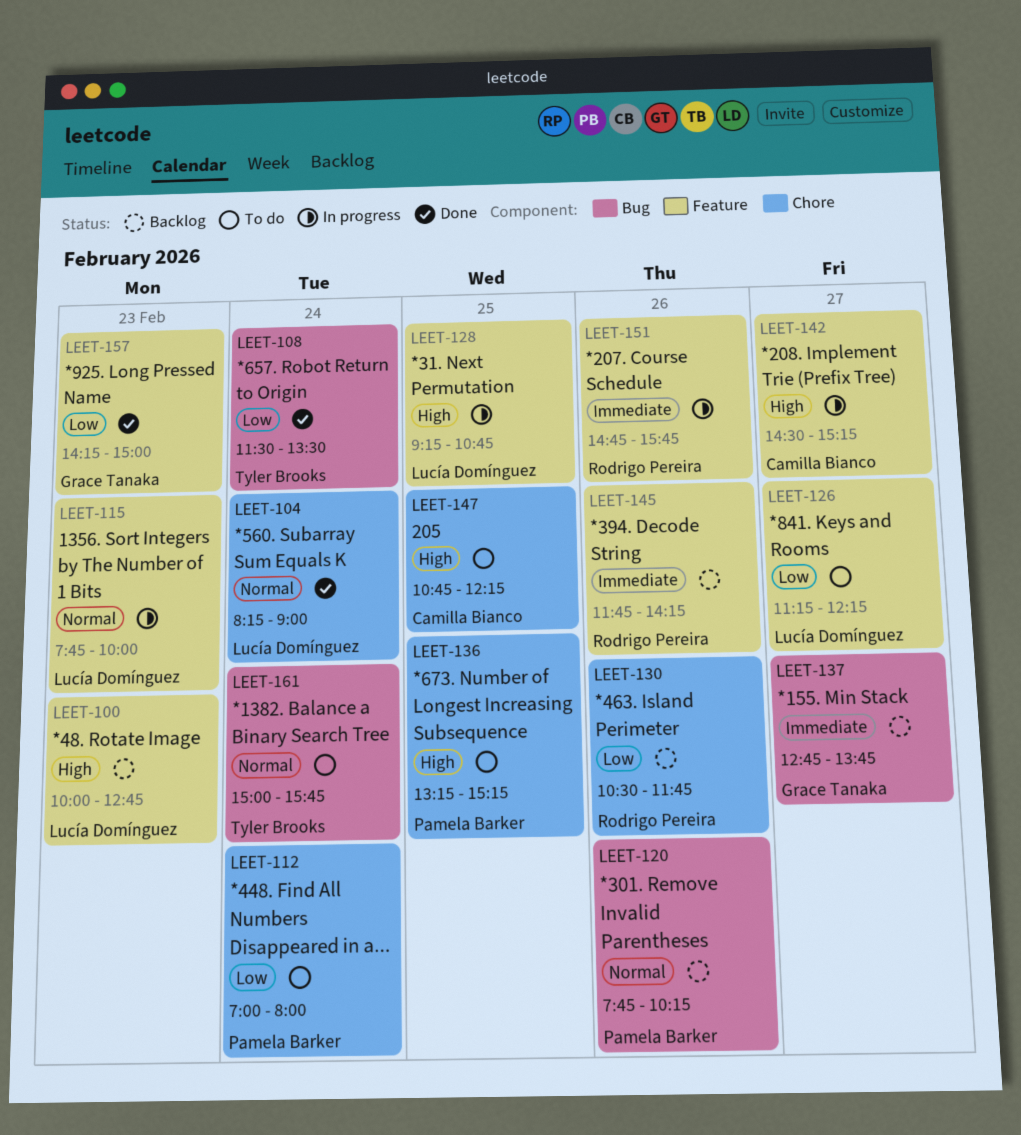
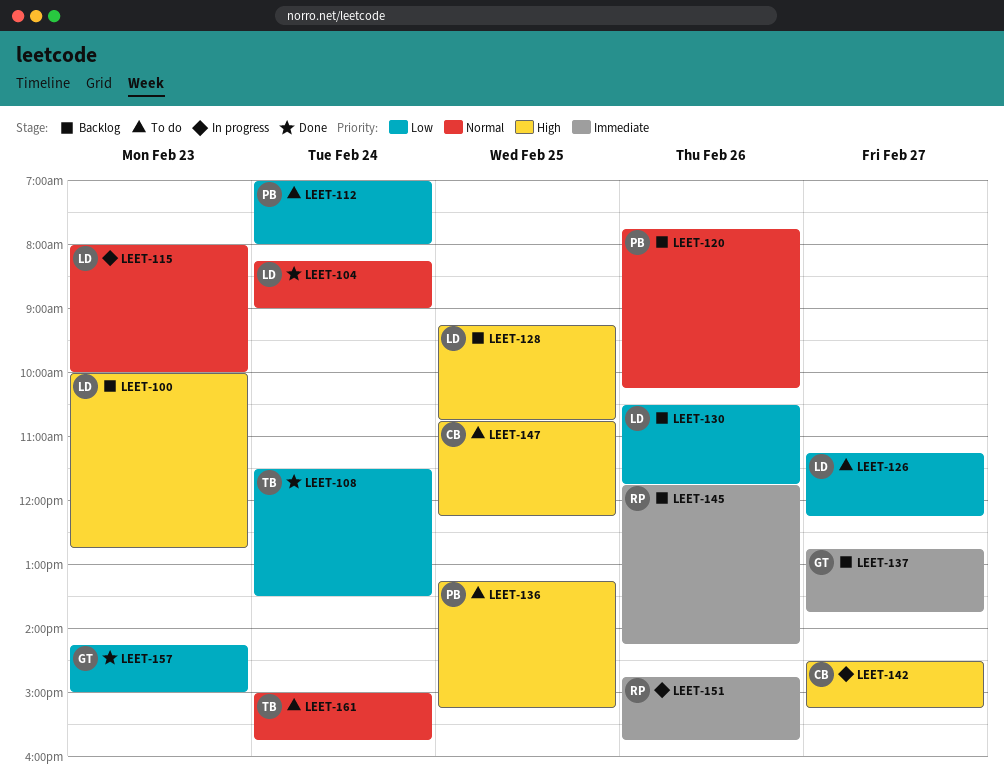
LEET-115, begins: 07:45 -> 08:00
LEET-128, status: In progress -> Backlog
LEET-130, owner: Rodrigo Pereira -> Lucía Domínguez

